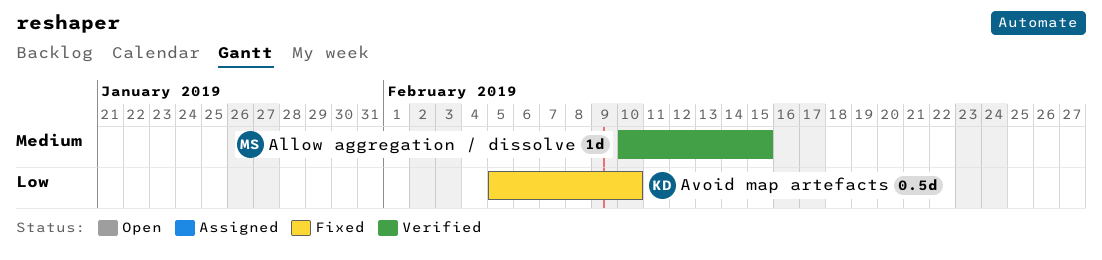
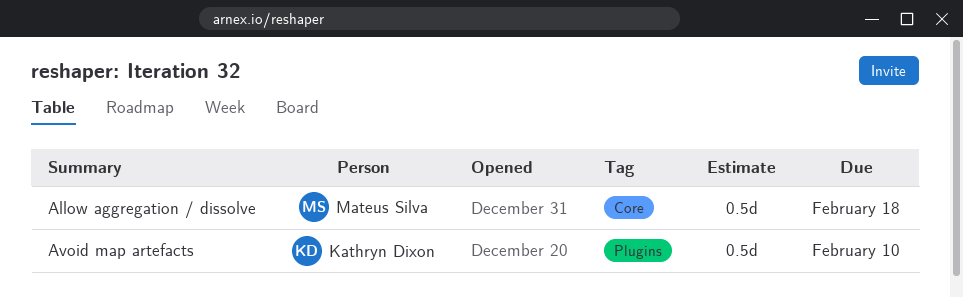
Allow aggregation / dissolve, estimate: 1d -> 0.5d
Allow aggregation / dissolve, due: Feb 15 -> Feb 18

